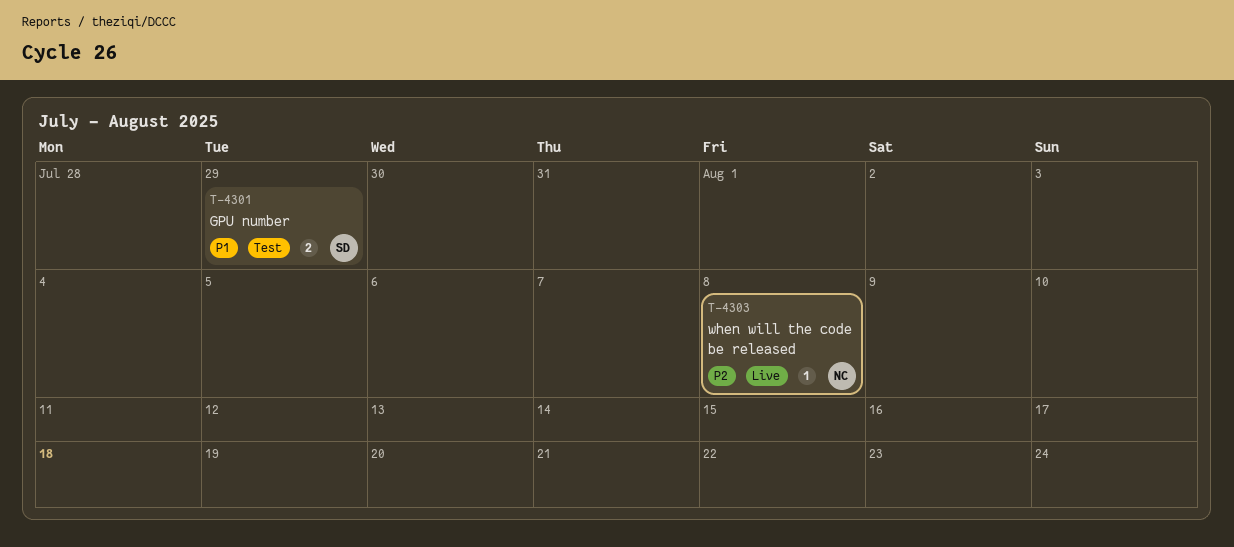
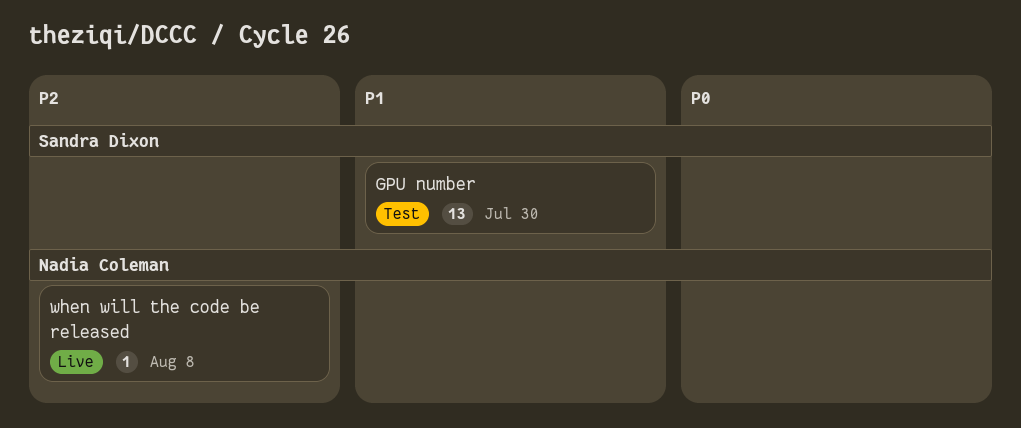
GPU number, estimate: 2 -> 13
GPU number, due: Jul 29 -> Jul 30

